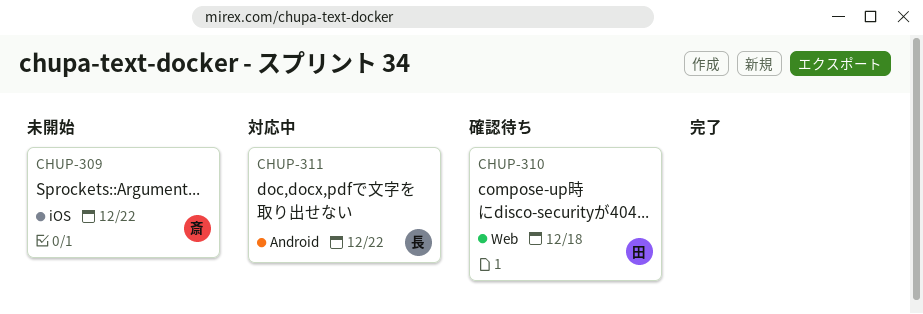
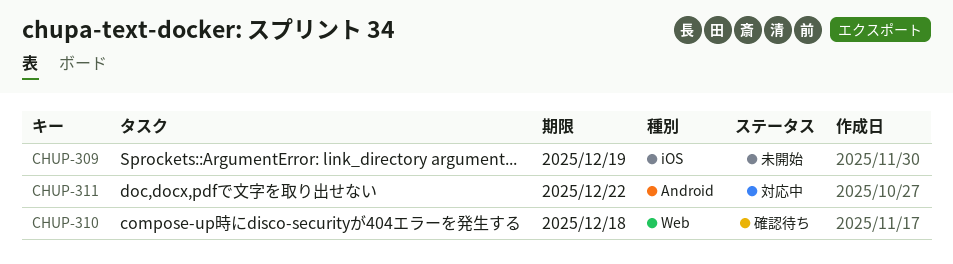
CHUP-309, due: Dec 22 -> Dec 19

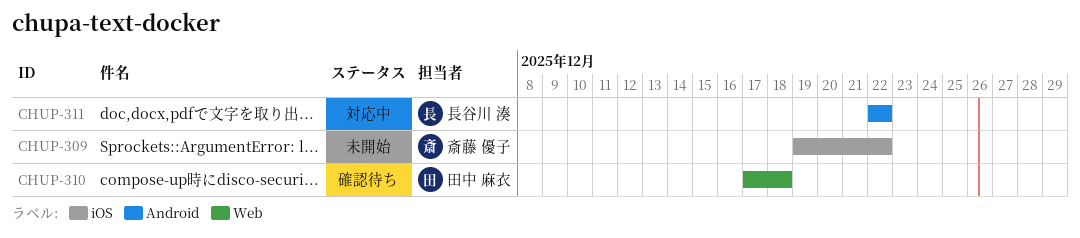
CHUP-309, due: Dec 19 -> Dec 22

